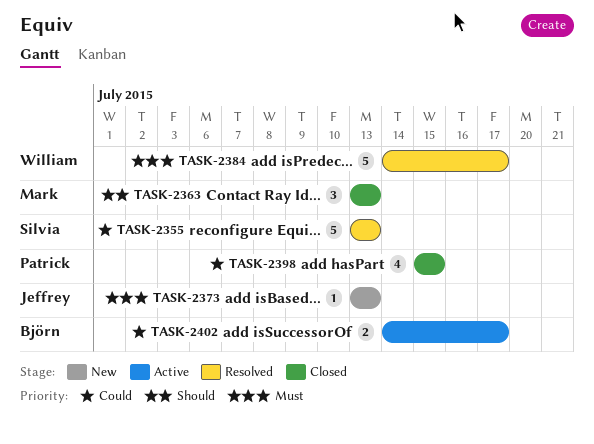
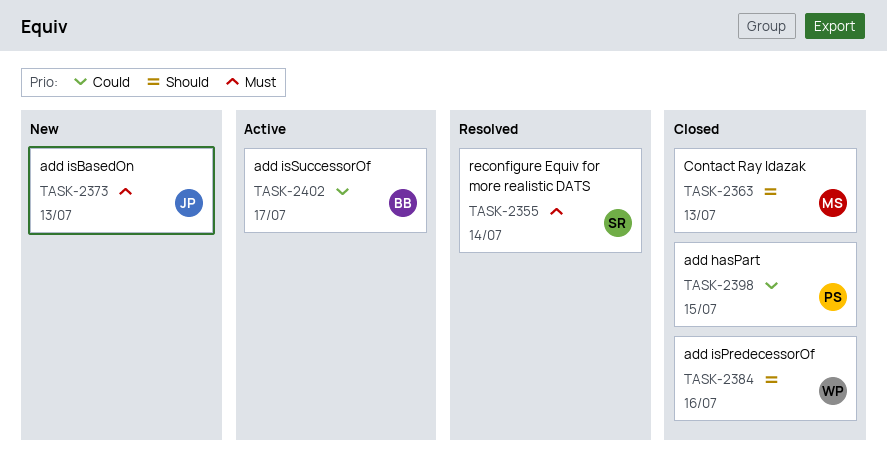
TASK-2355, priority: Could -> Must
TASK-2355, due: Jul 13 -> Jul 14
TASK-2384, status: Resolved -> Closed
TASK-2384, priority: Must -> Should
TASK-2384, due: Jul 17 -> Jul 16

